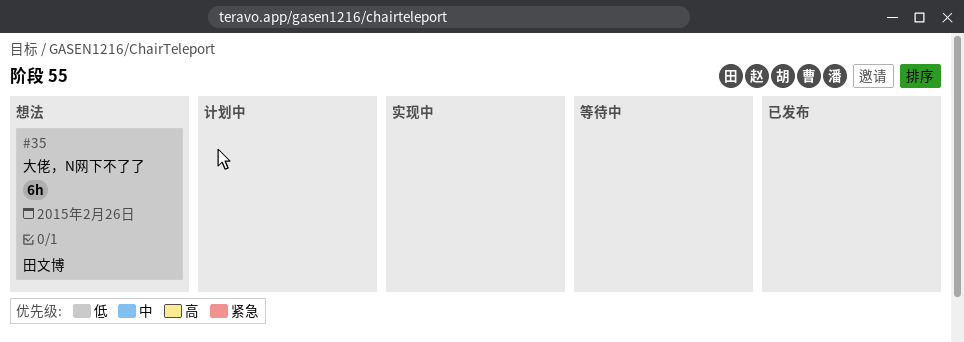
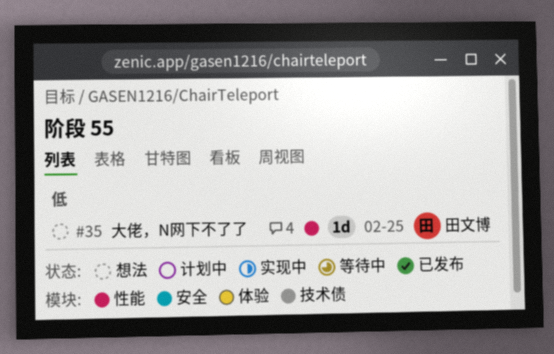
#35, estimate: 6h -> 1d
#35, due: Feb 26 -> Feb 25

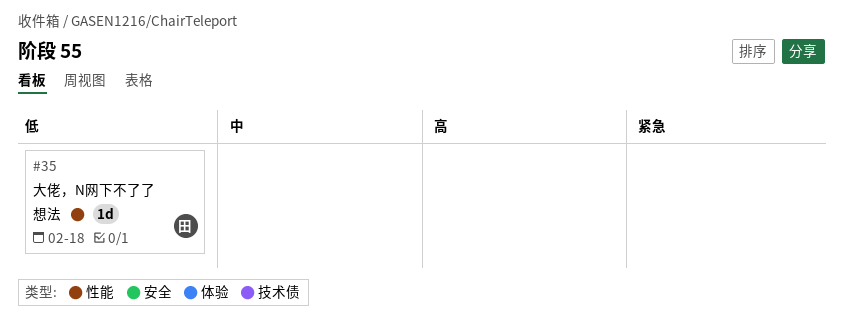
#35, due: Feb 25 -> Feb 18

